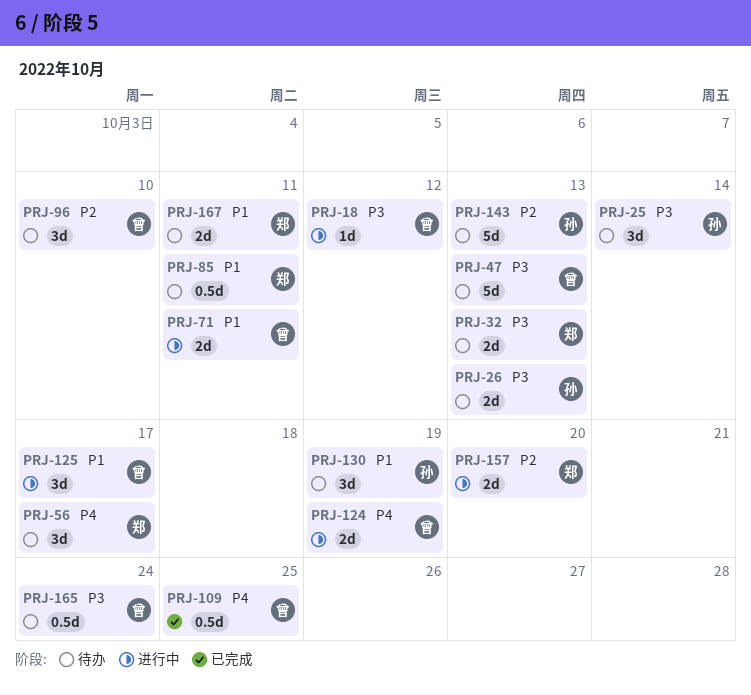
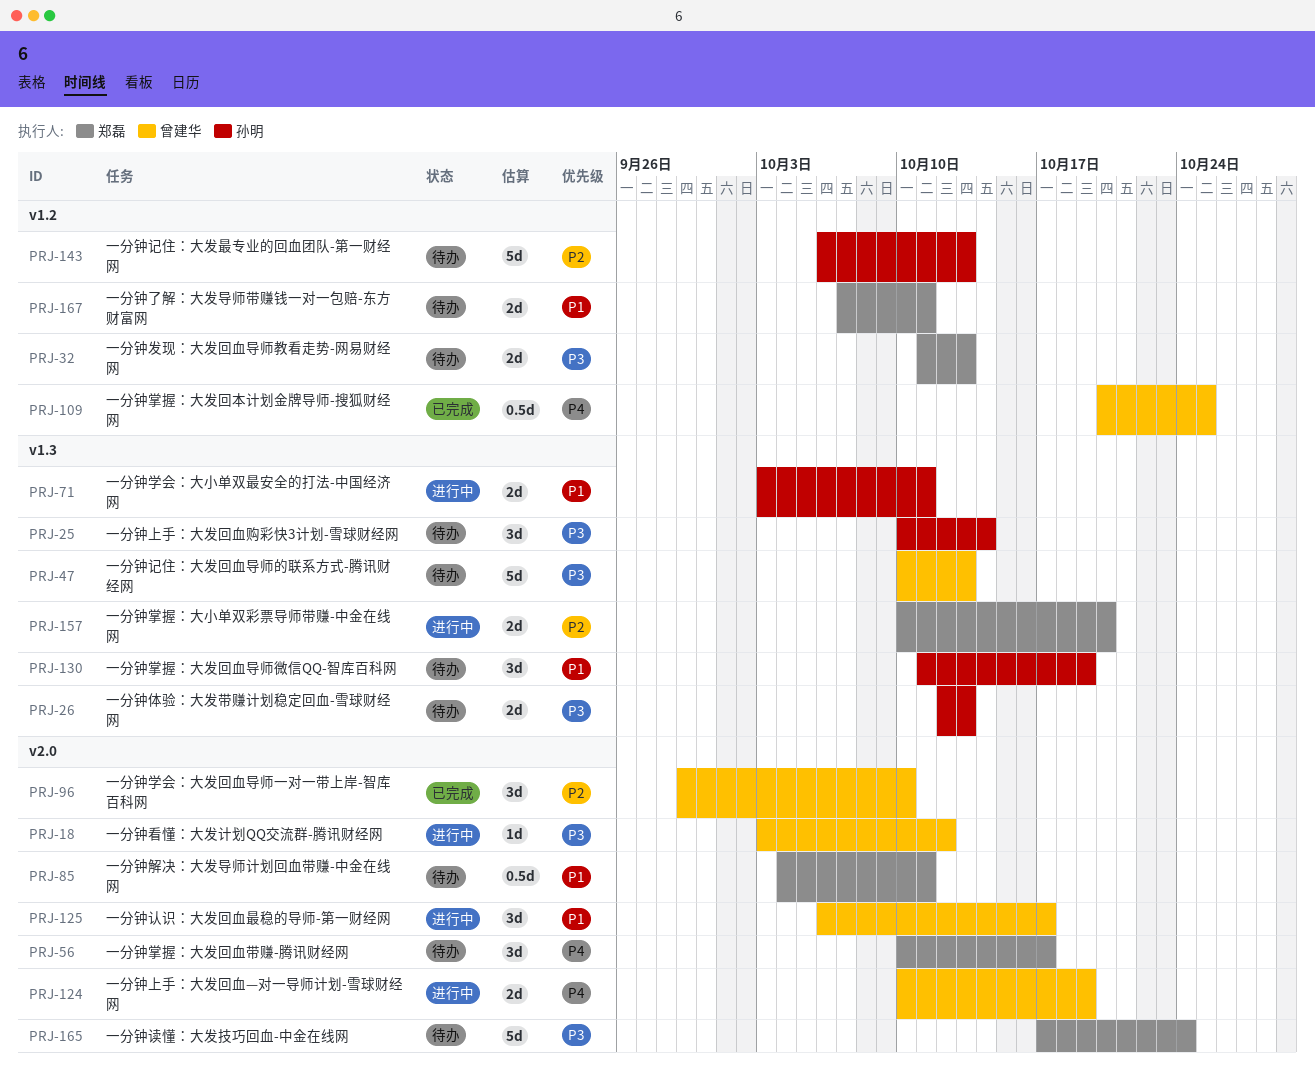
PRJ-71, owner: 曾建华 -> 孙明
PRJ-96, status: 待办 -> 已完成
PRJ-165, owner: 曾建华 -> 郑磊
PRJ-165, estimate: 0.5d -> 5d

